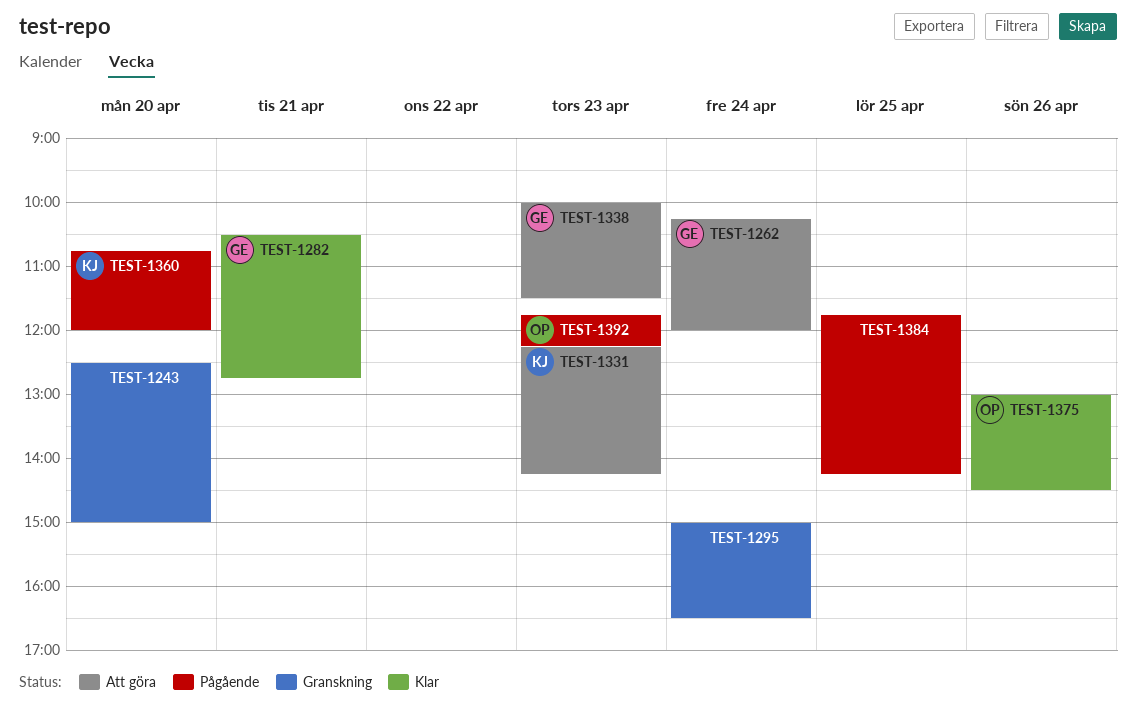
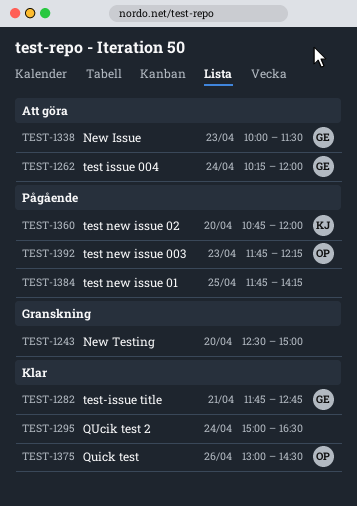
TEST-1282, begins: 10:30 -> 11:45
TEST-1295, status: Granskning -> Klar
TEST-1331: present -> none

